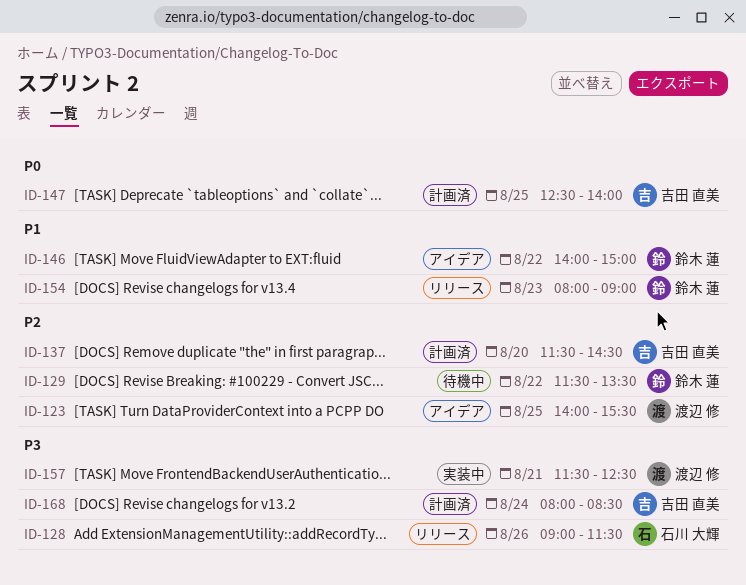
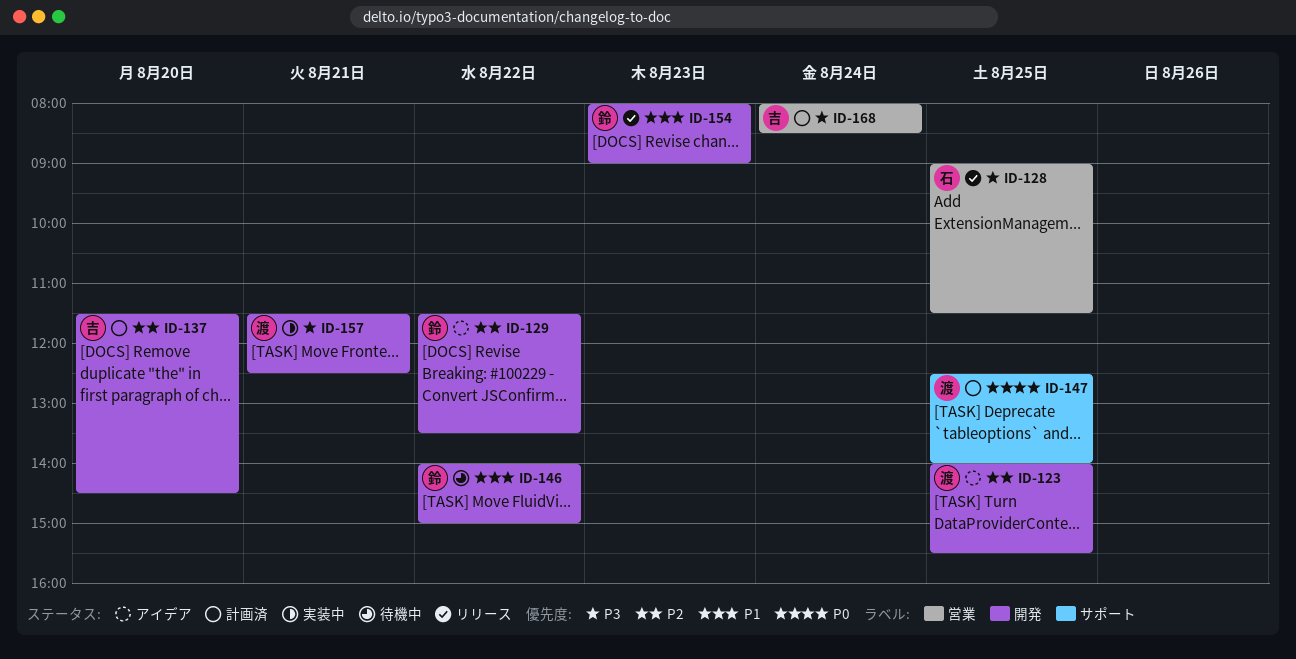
ID-128, day: Aug 26 -> Aug 25
ID-129, status: 待機中 -> アイデア
ID-146, status: アイデア -> 待機中
ID-147, owner: 吉田 直美 -> 渡辺 修

